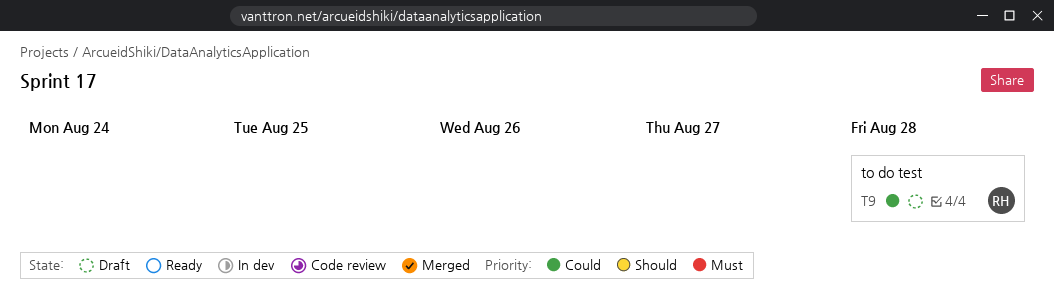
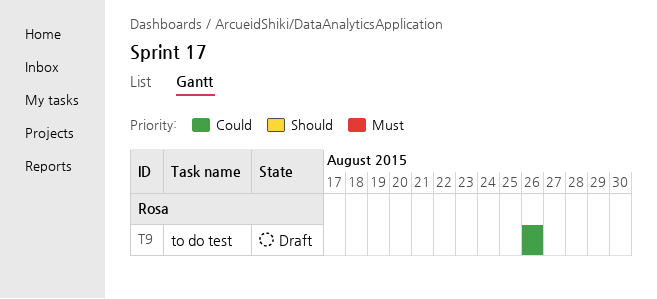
T9, due: Aug 28 -> Aug 26

